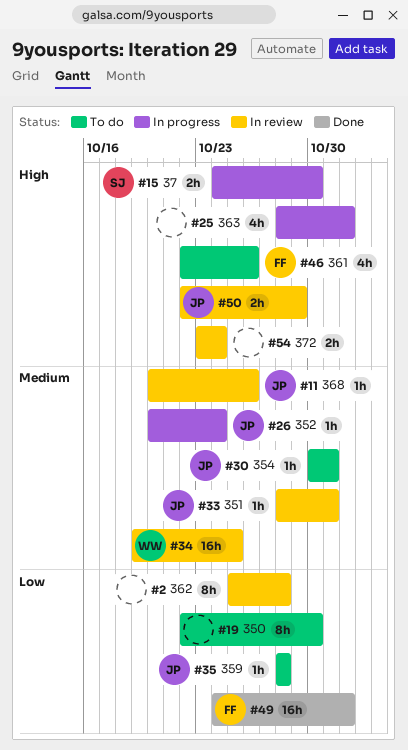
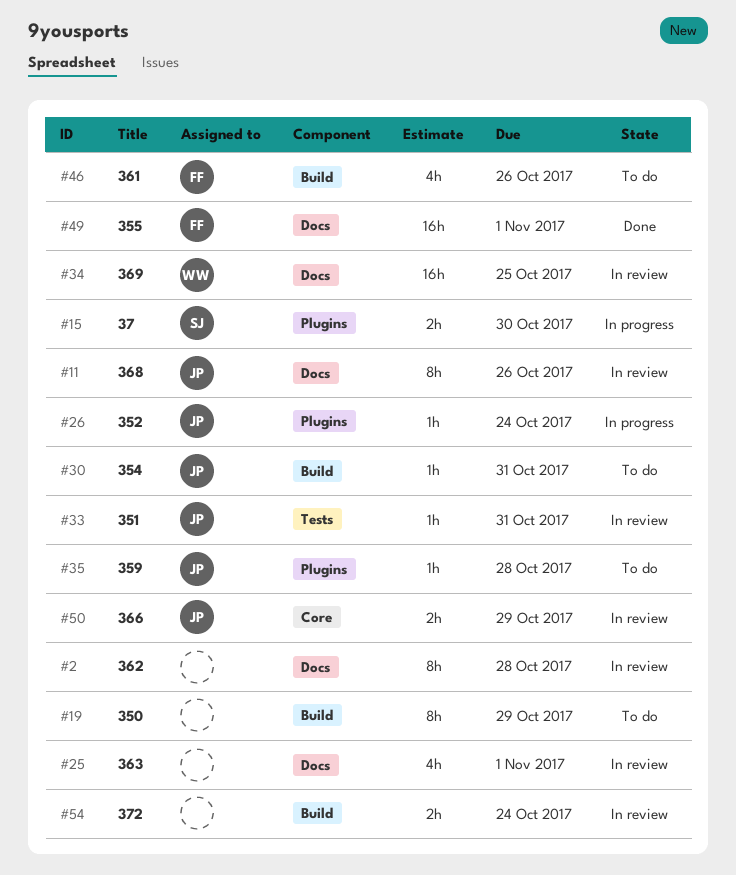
#11, estimate: 1h -> 8h
#19, due: Oct 30 -> Oct 29
#25, status: In progress -> In review

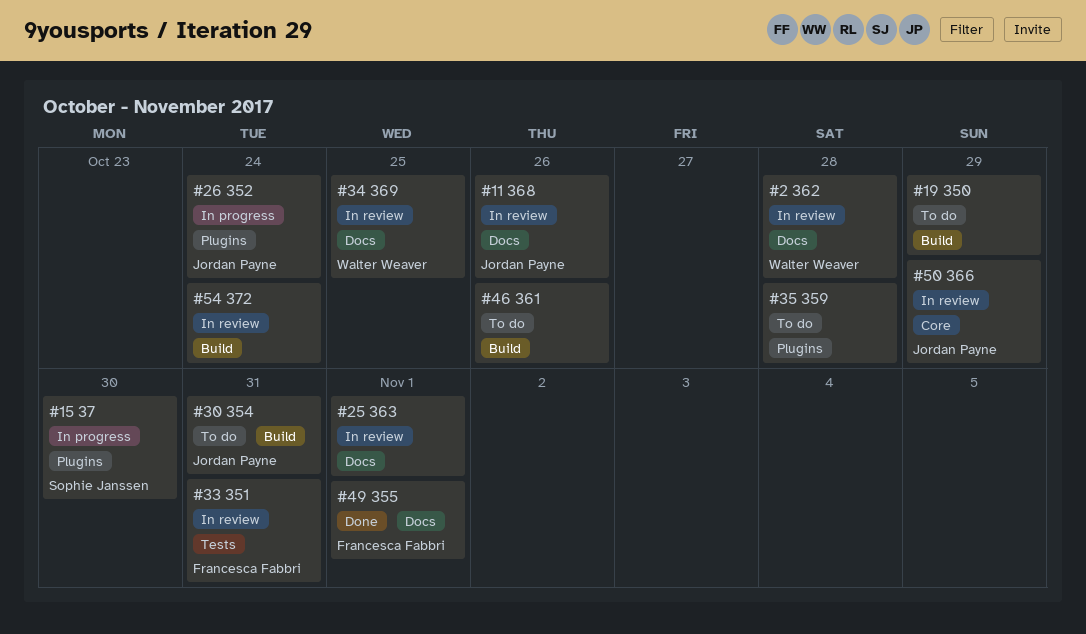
#2, owner: none -> Walter Weaver
#33, owner: Jordan Payne -> Francesca Fabbri
#35, owner: Jordan Payne -> none
#46, owner: Francesca Fabbri -> none

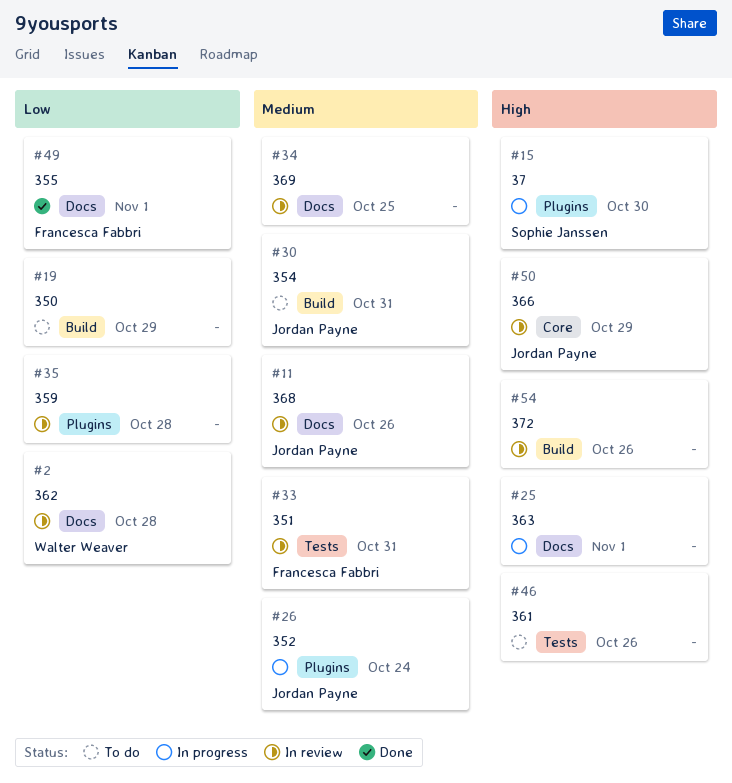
#25, status: In review -> In progress
#34, owner: Walter Weaver -> none
#35, status: To do -> In review
#46, label: Build -> Tests
#54, due: Oct 24 -> Oct 26

